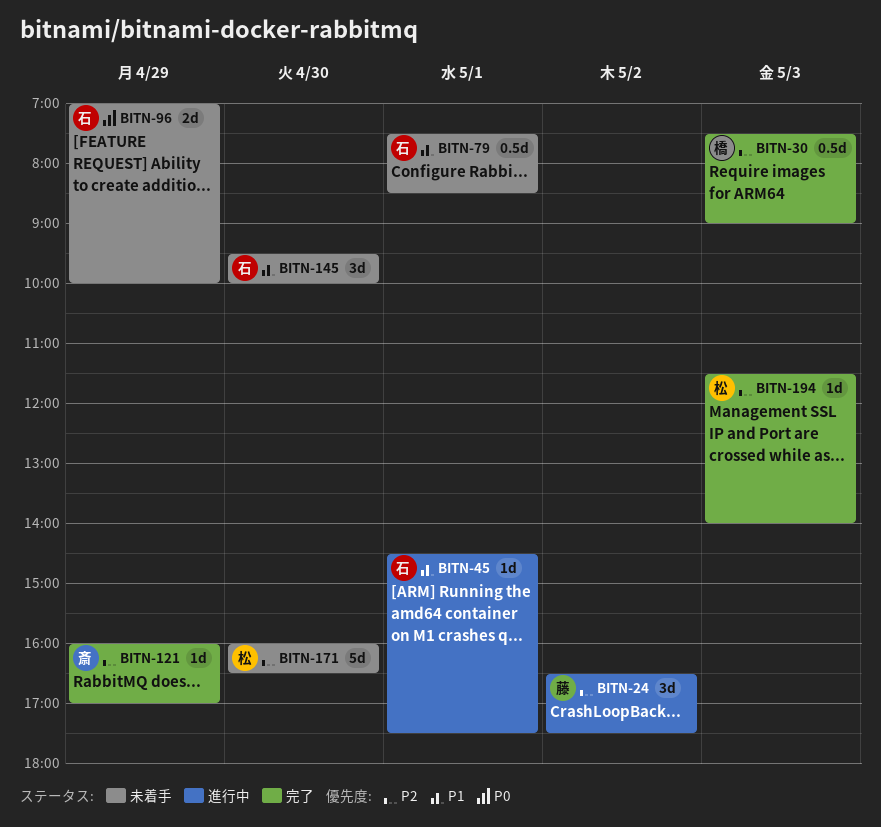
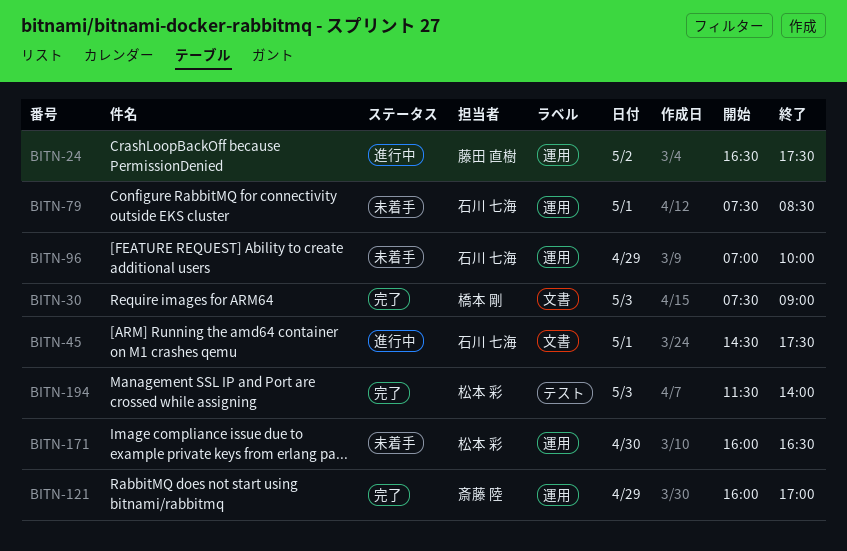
BITN-145: present -> none

